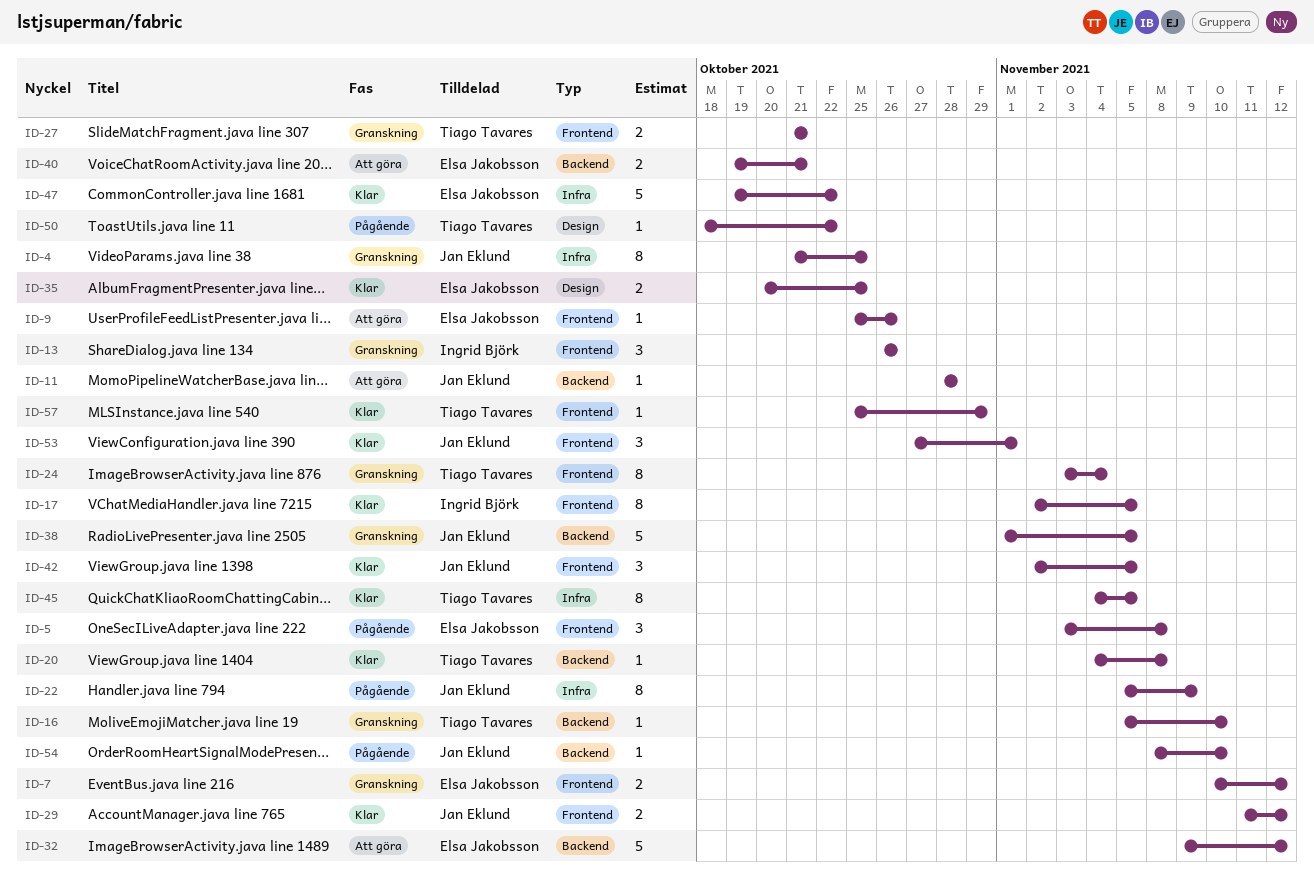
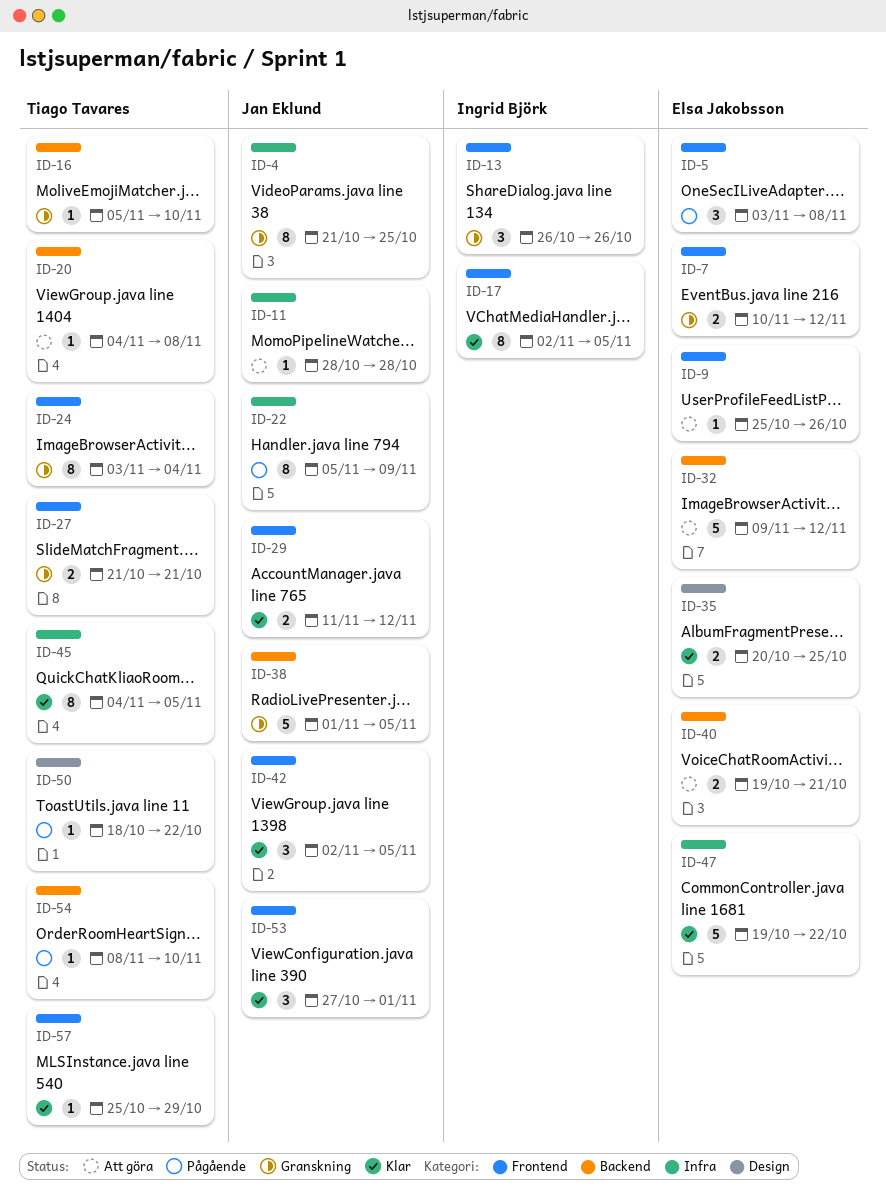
ID-11, label: Backend -> Infra
ID-20, status: Klar -> Att göra
ID-54, owner: Jan Eklund -> Tiago Tavares

